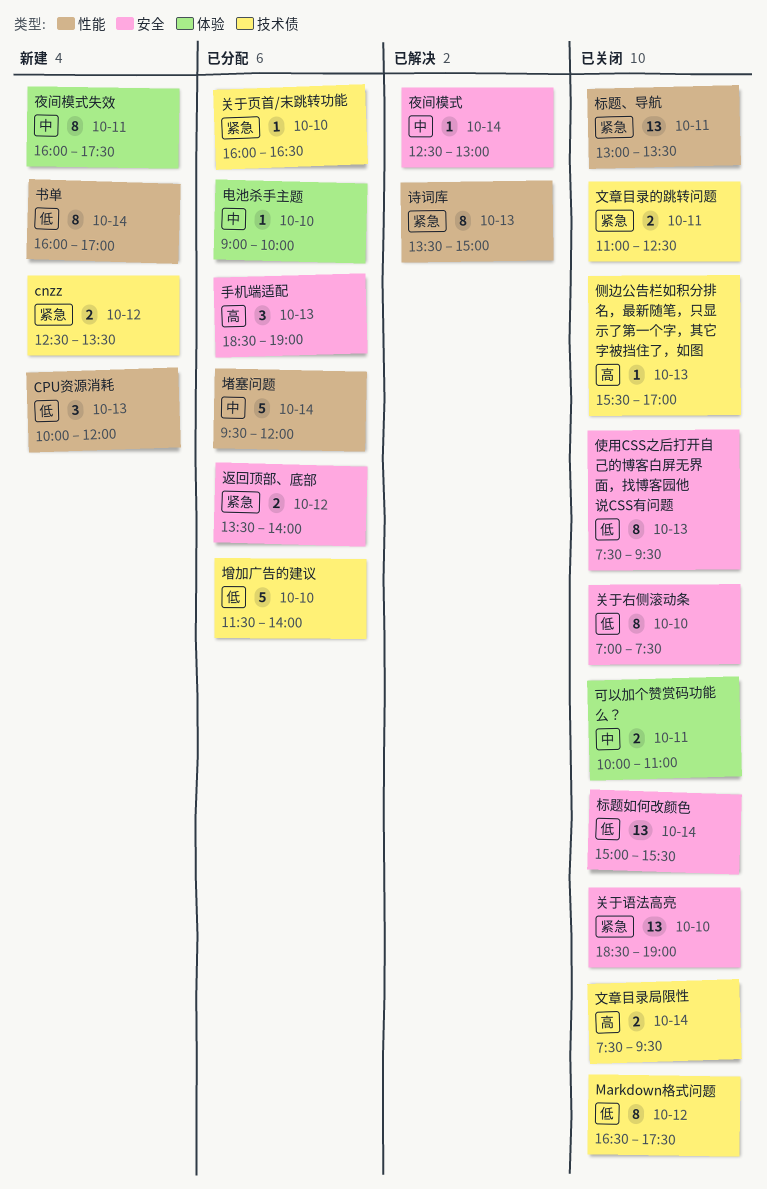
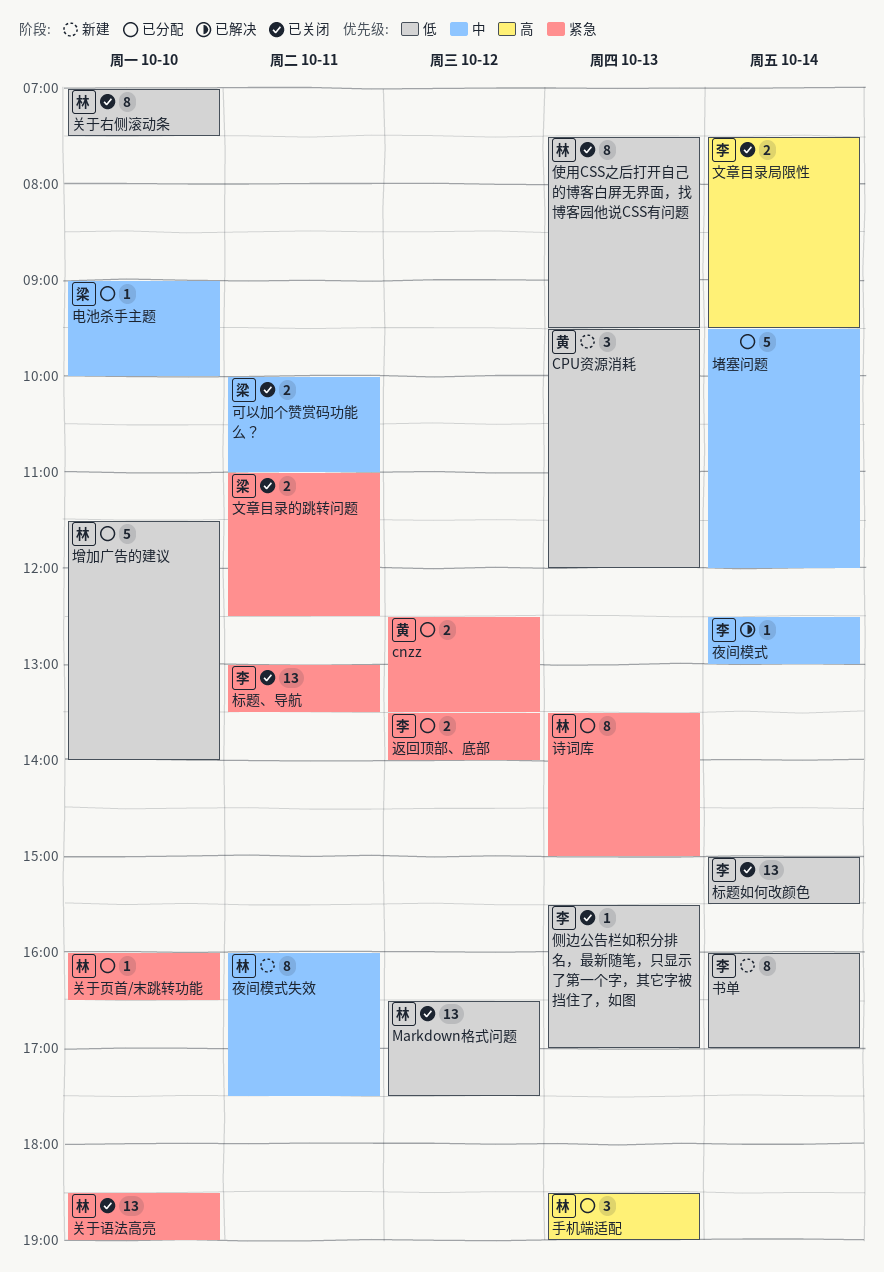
cnzz, status: 新建 -> 已分配
CPU资源消耗, begins: 10:00 -> 09:30
Markdown格式问题, estimate: 8 -> 13
侧边公告栏如积分排名，最新随笔，只显示了第一个字，其它字被挡住了，如图, priority: 高 -> 低
诗词库, status: 已解决 -> 已分配

